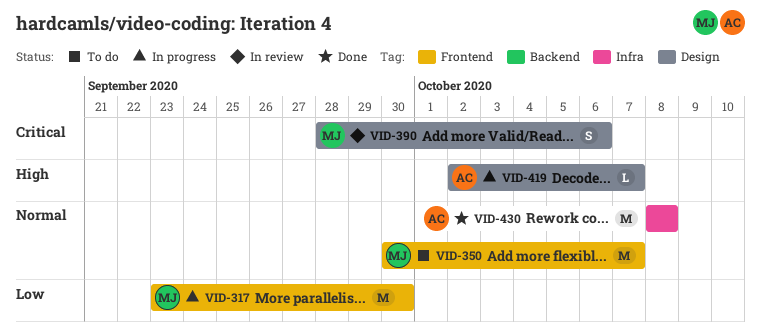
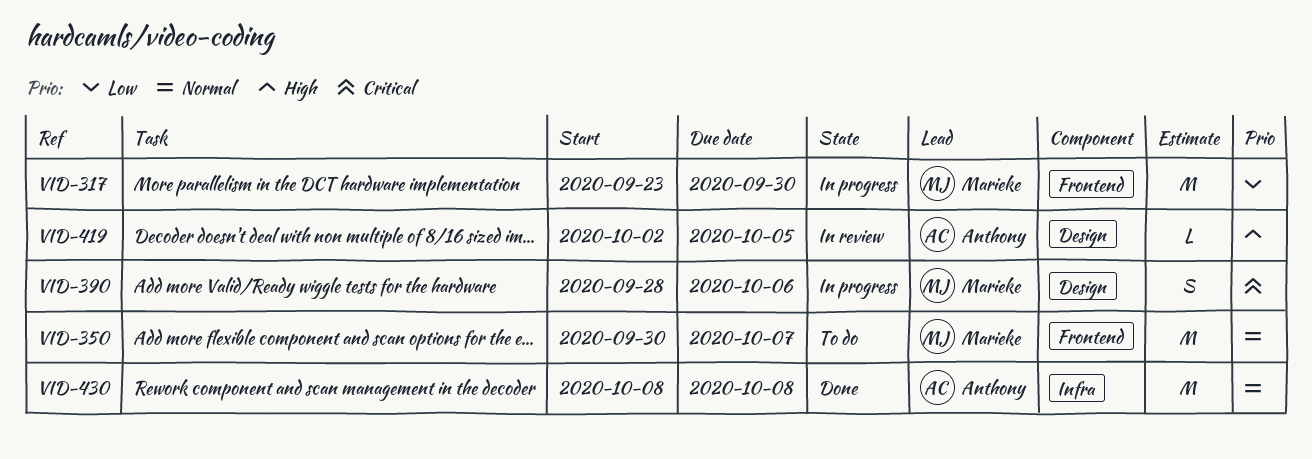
VID-390, status: In review -> In progress
VID-419, status: In progress -> In review
VID-419, due: Oct 7 -> Oct 5

